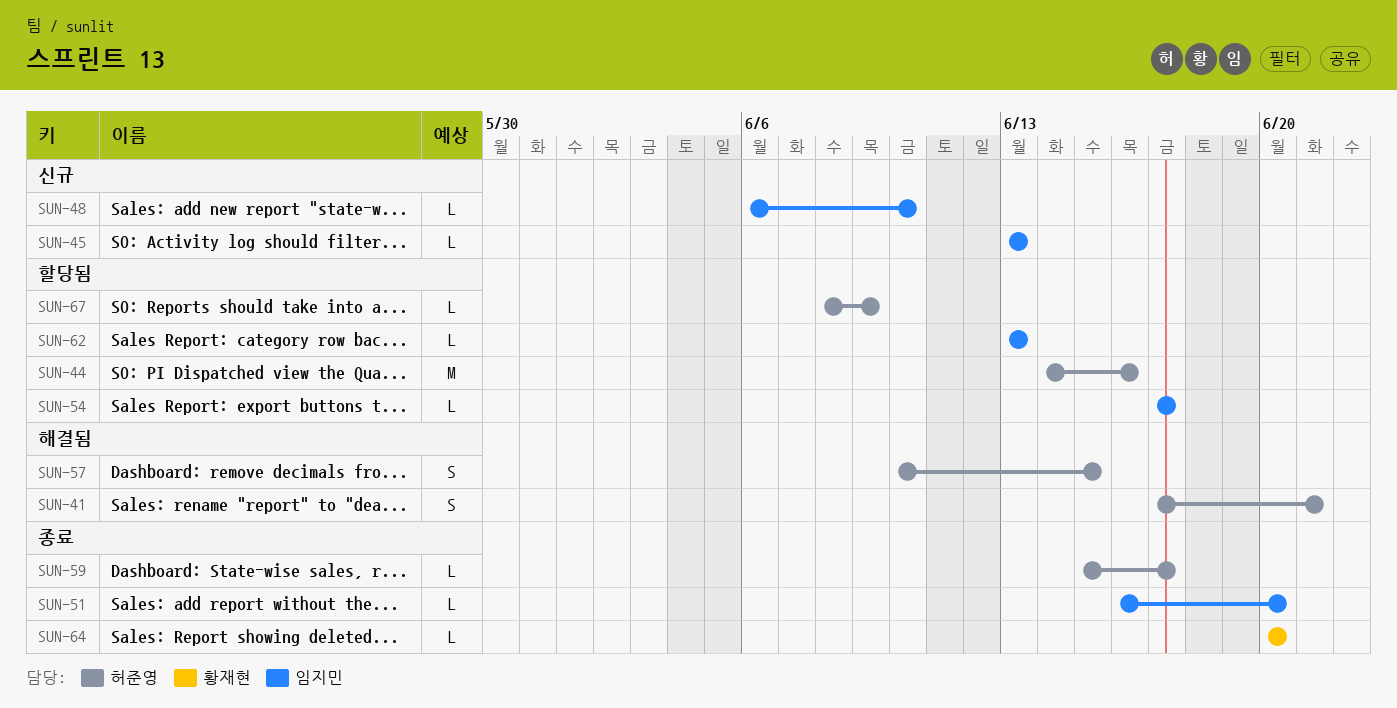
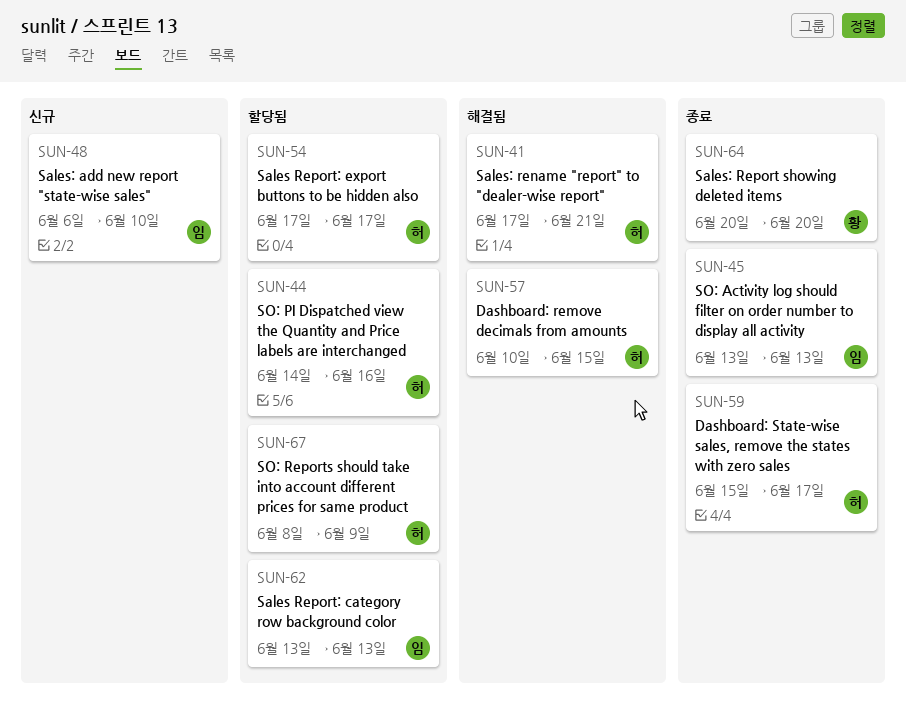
SUN-45, status: 신규 -> 종료
SUN-51: present -> none
SUN-54, owner: 임지민 -> 허준영

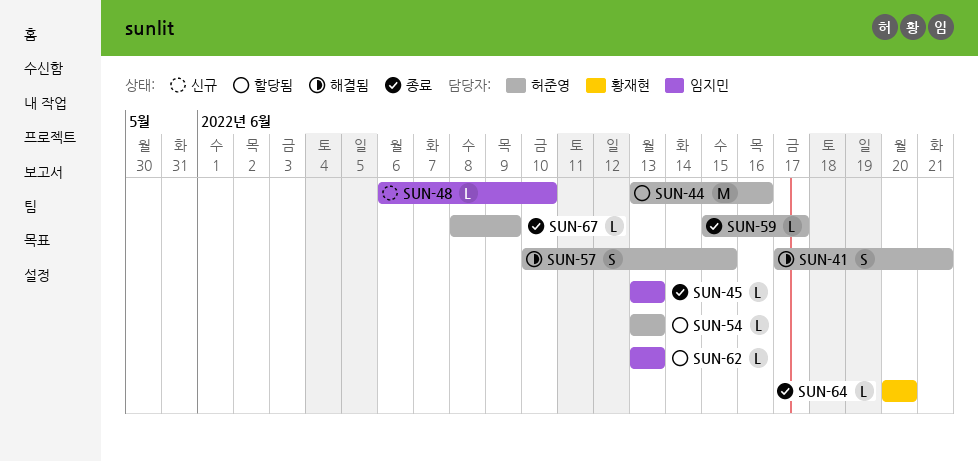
SUN-44, start: Jun 14 -> Jun 13
SUN-54, start: Jun 17 -> Jun 13
SUN-54, due: Jun 17 -> Jun 13
SUN-67, status: 할당됨 -> 종료

